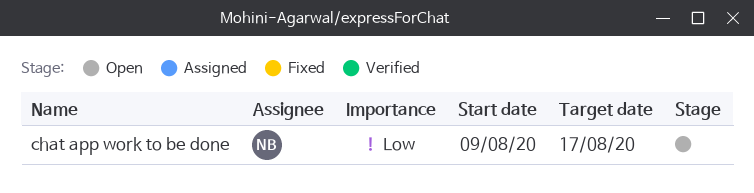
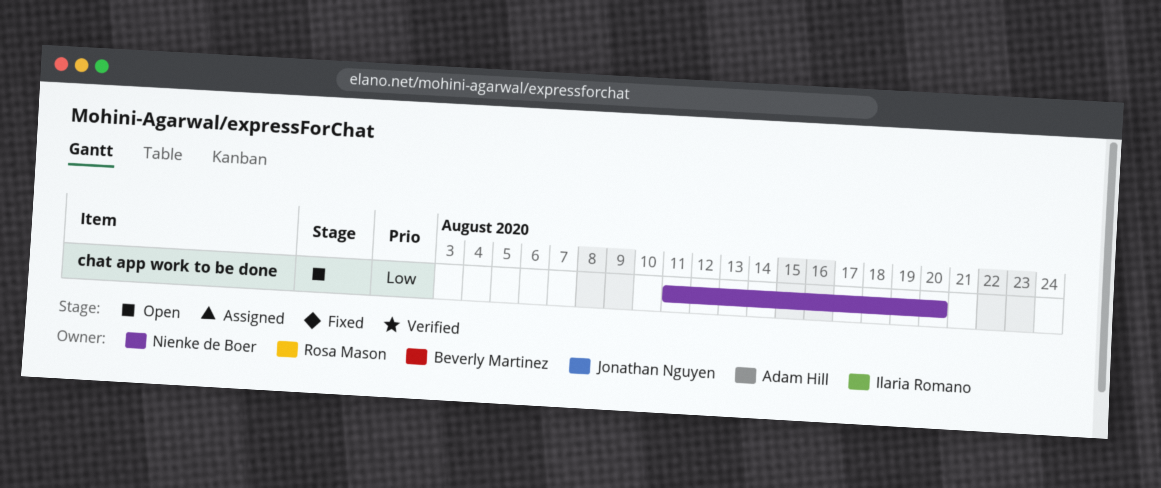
chat app work to be done, start: Aug 9 -> Aug 11
chat app work to be done, due: Aug 17 -> Aug 20

